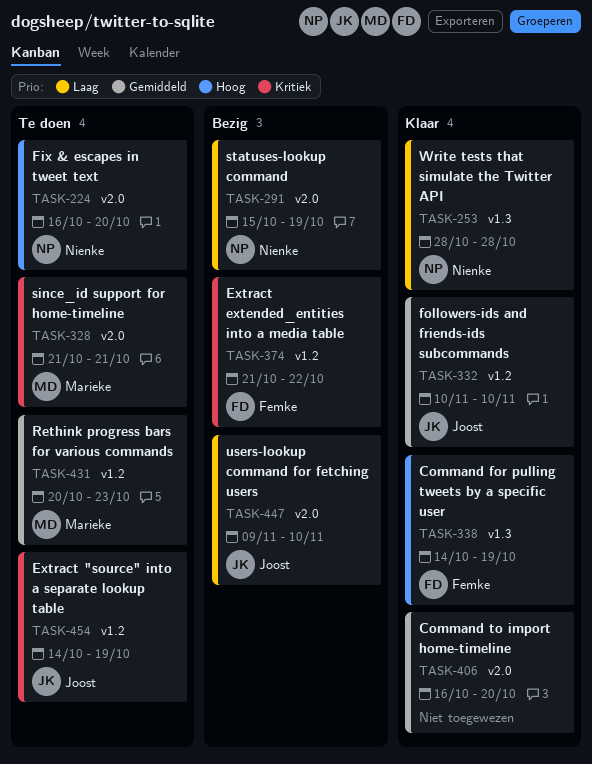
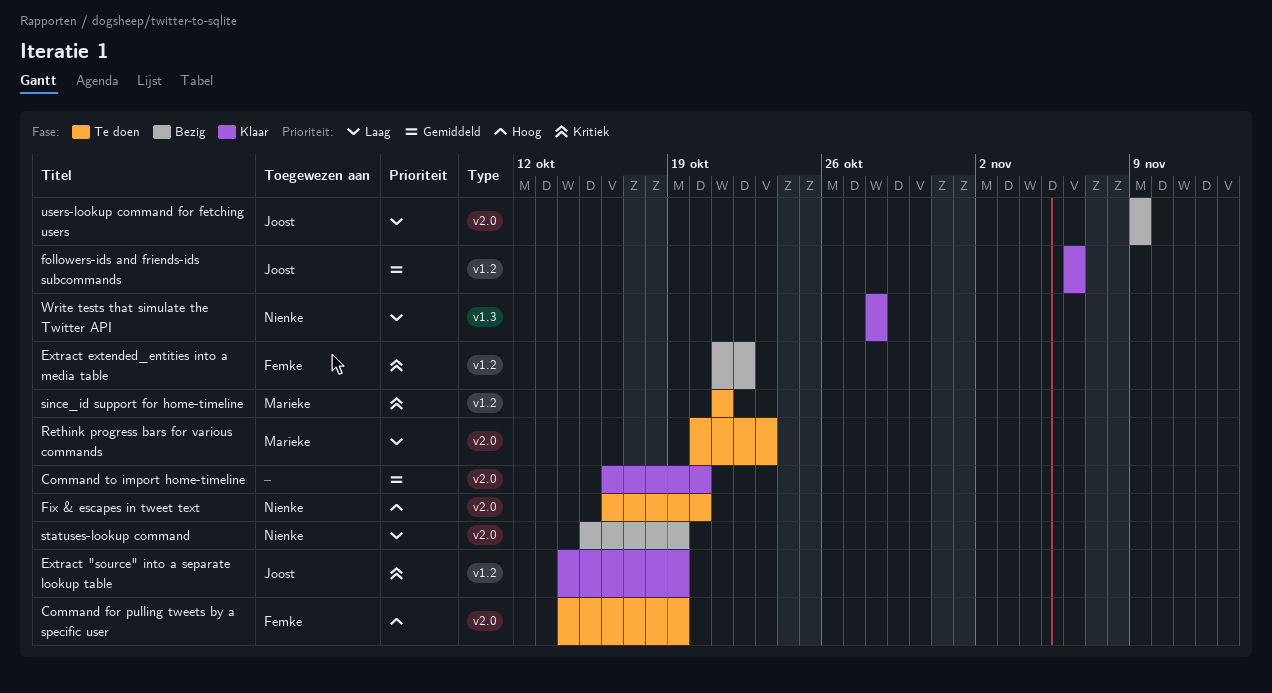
Command for pulling tweets by a specific user, status: Klaar -> Te doen
Command for pulling tweets by a specific user, label: v1.3 -> v2.0
Extract "source" into a separate lookup table, status: Te doen -> Klaar
followers-ids and friends-ids subcommands, start: Nov 10 -> Nov 6
followers-ids and friends-ids subcommands, due: Nov 10 -> Nov 6
Rethink progress bars for various commands, priority: Gemiddeld -> Laag
Rethink progress bars for various commands, label: v1.2 -> v2.0
since_id support for home-timeline, label: v2.0 -> v1.2
users-lookup command for fetching users, due: Nov 10 -> Nov 9

